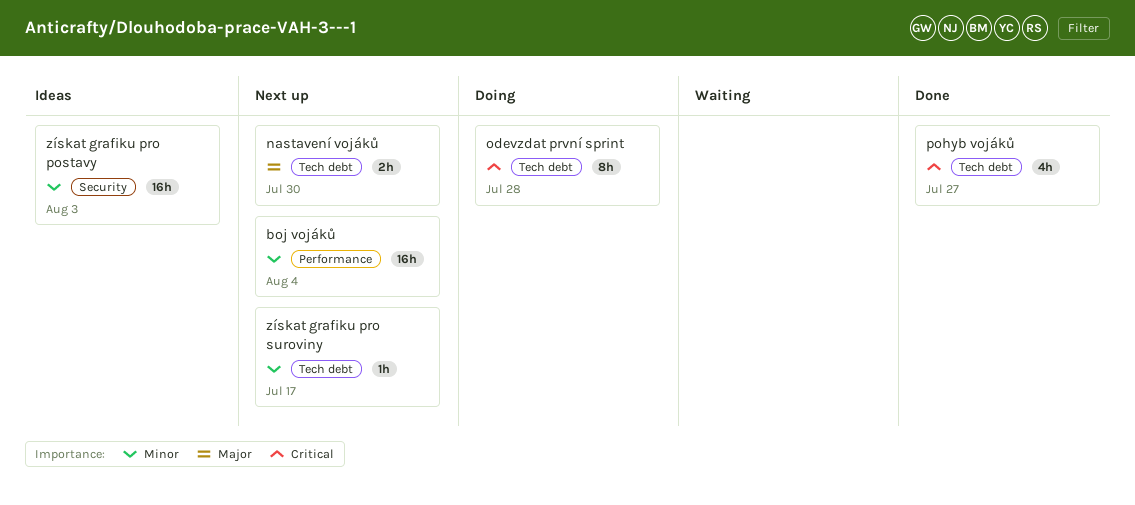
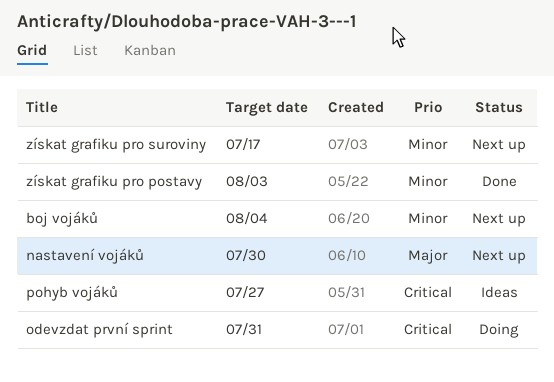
odevzdat první sprint, due: Jul 28 -> Jul 31
pohyb vojáků, status: Done -> Ideas
získat grafiku pro postavy, status: Ideas -> Done

